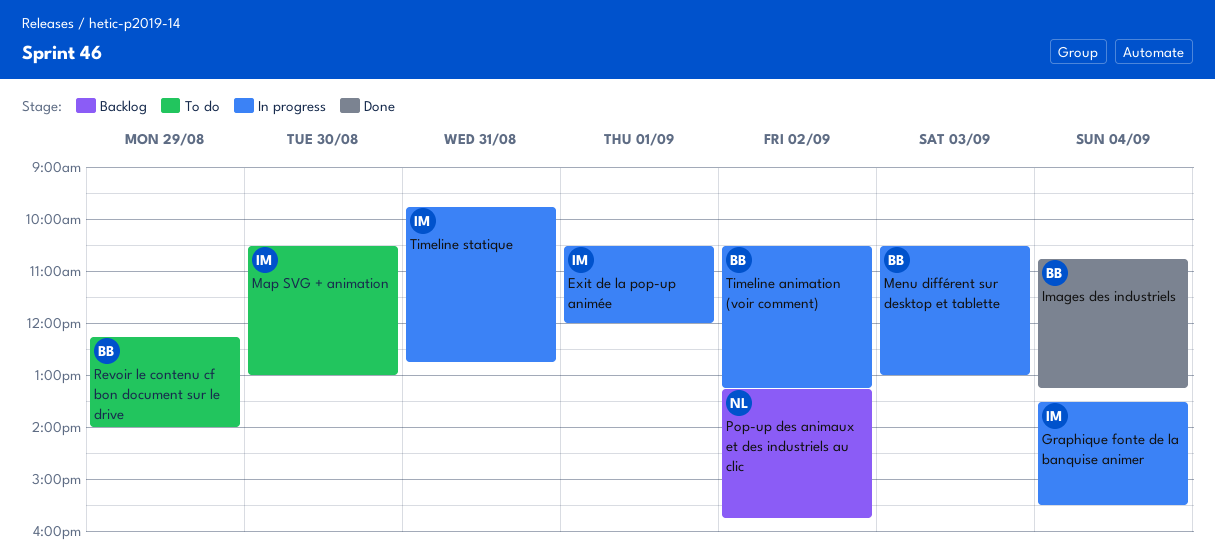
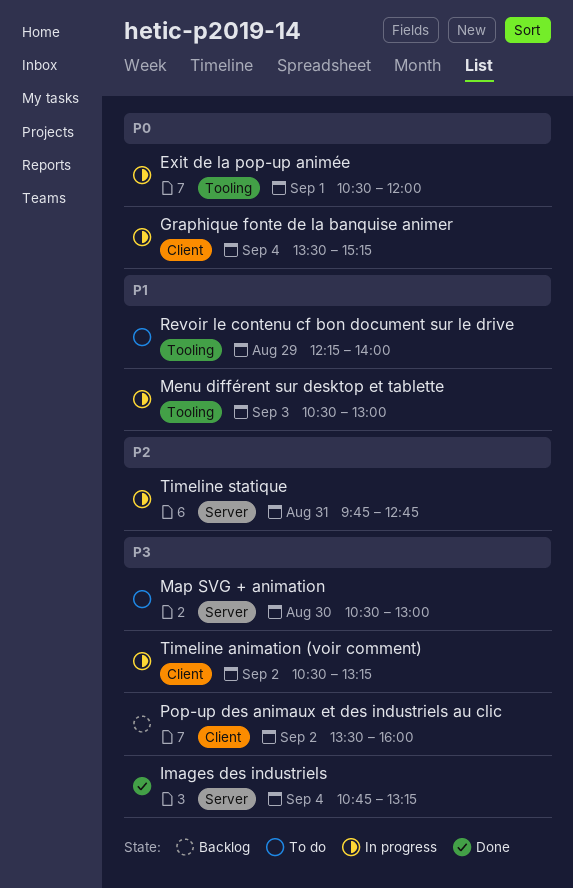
Graphique fonte de la banquise animer, ends: 15:30 -> 15:15
Pop-up des animaux et des industriels au clic, begins: 13:15 -> 13:30
Pop-up des animaux et des industriels au clic, ends: 15:45 -> 16:00

